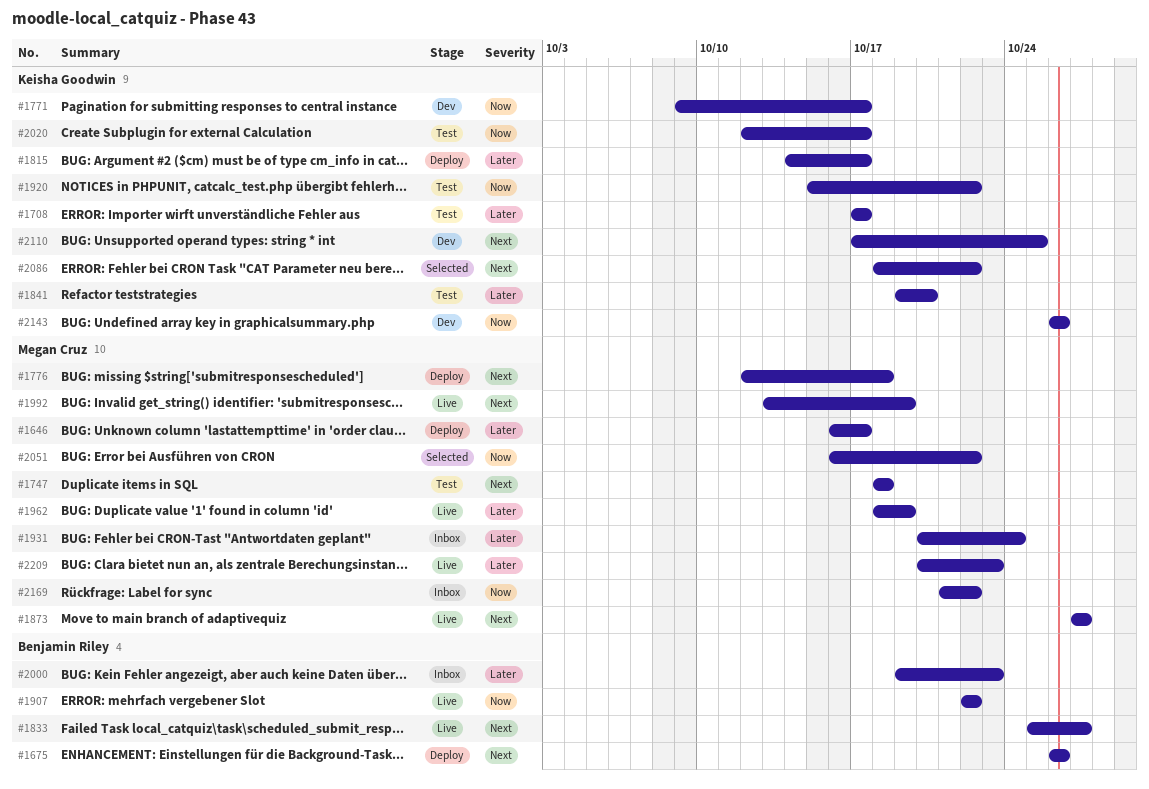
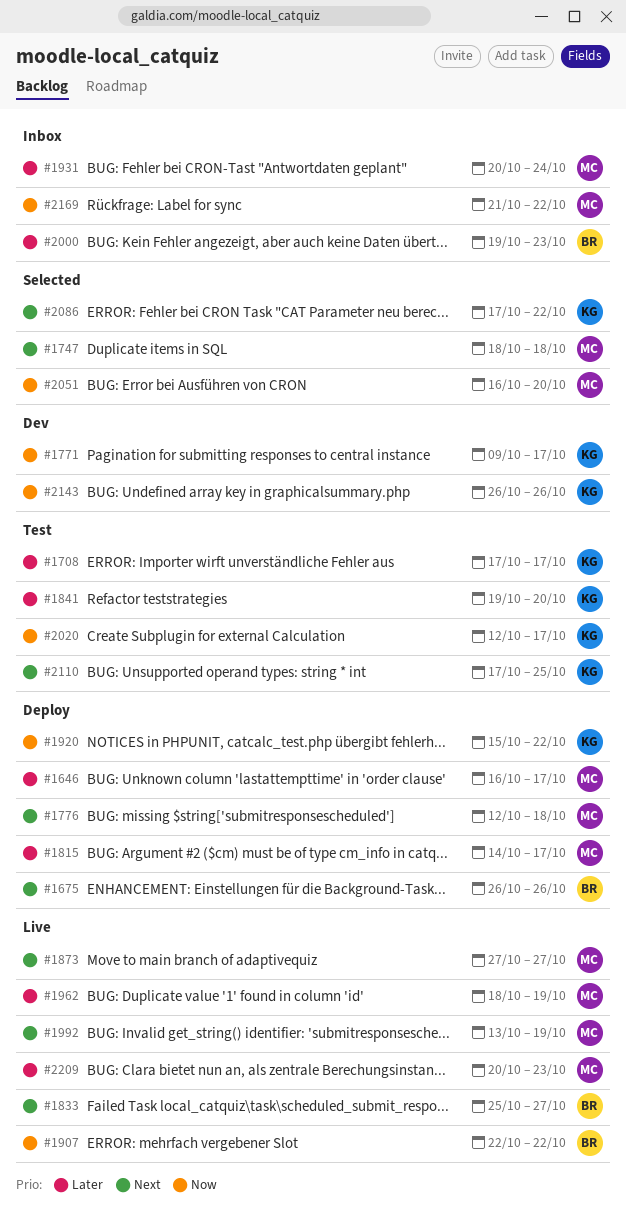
#1747, status: Test -> Selected
#1815, owner: Keisha Goodwin -> Megan Cruz
#1920, status: Test -> Deploy
#2051, due: Oct 22 -> Oct 20
#2086, start: Oct 18 -> Oct 17
#2110, status: Dev -> Test

